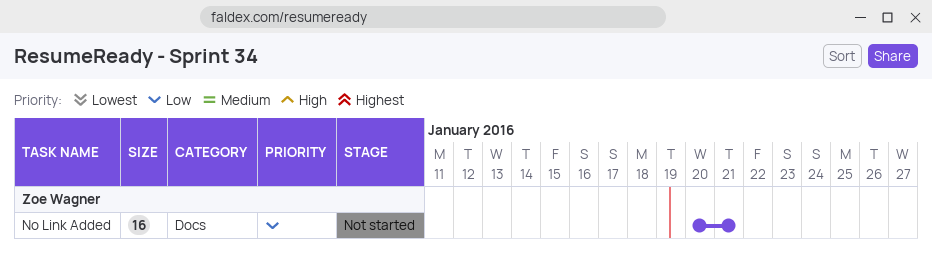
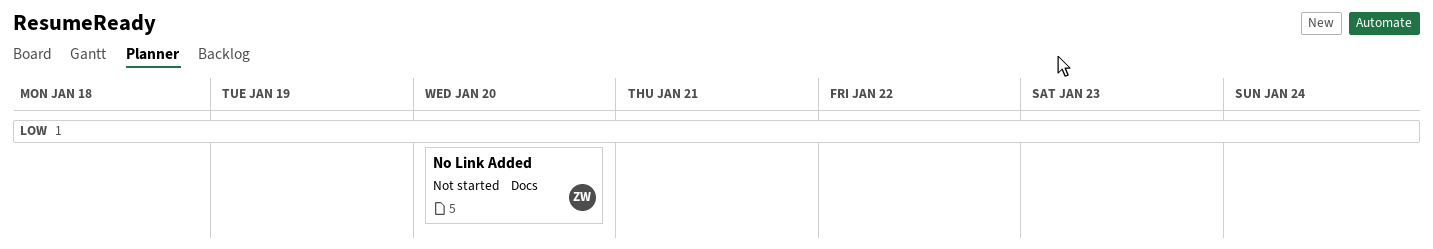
No Link Added, due: Jan 21 -> Jan 20

